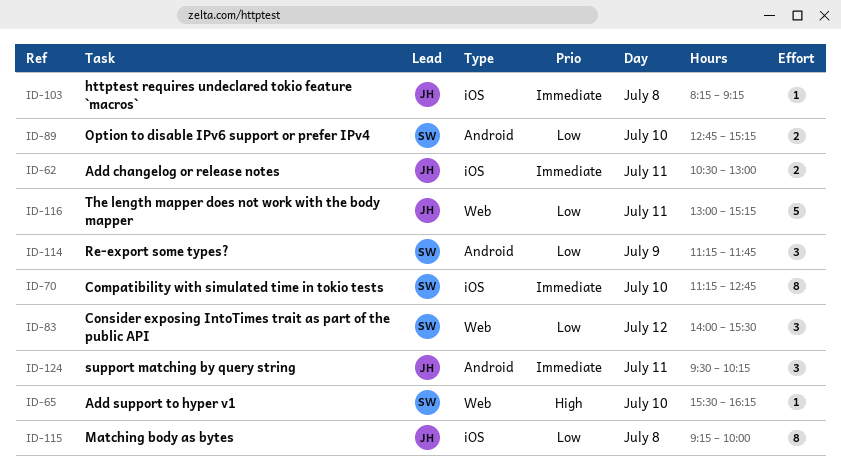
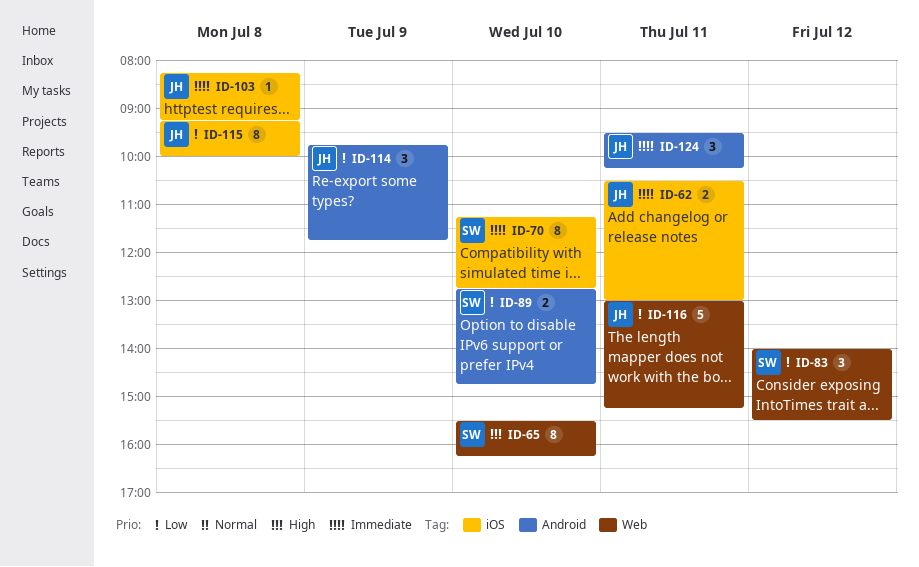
ID-65, estimate: 1 -> 8
ID-89, ends: 15:15 -> 14:45
ID-114, owner: SW -> JH
ID-114, begins: 11:15 -> 09:45

